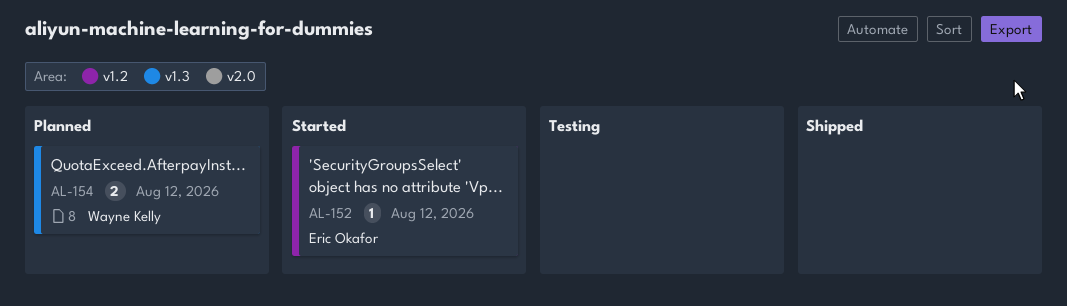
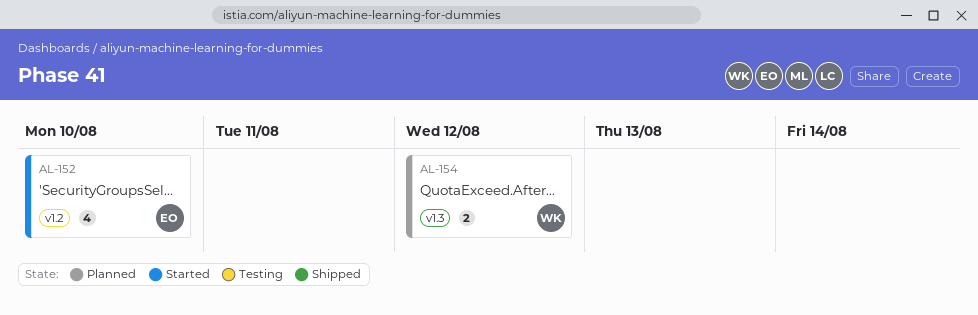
AL-152, estimate: 1 -> 4
AL-152, due: Aug 12 -> Aug 10

